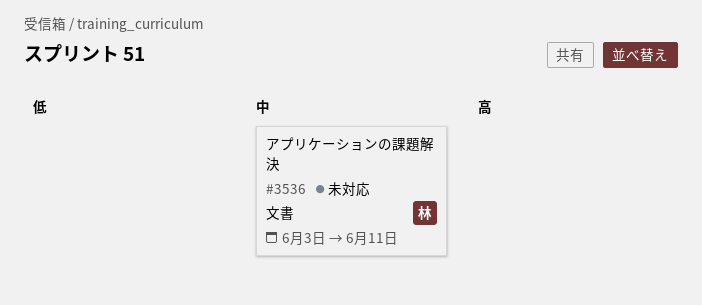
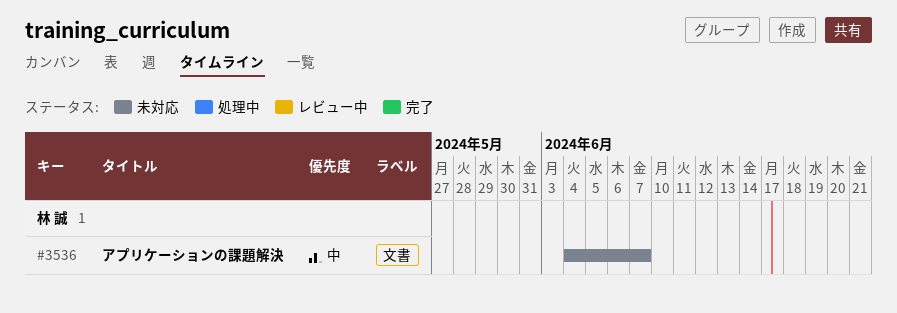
#3536, start: Jun 3 -> Jun 4
#3536, due: Jun 11 -> Jun 7

